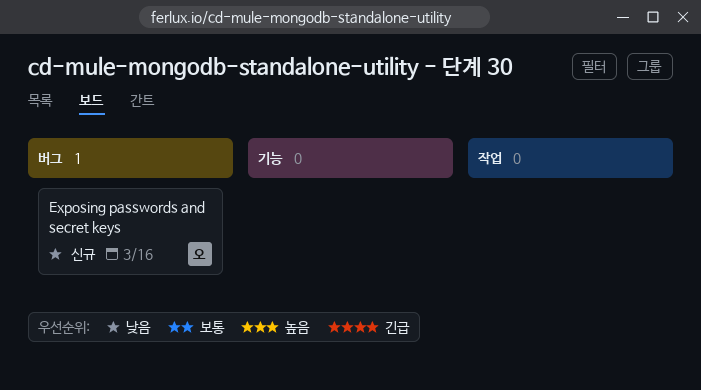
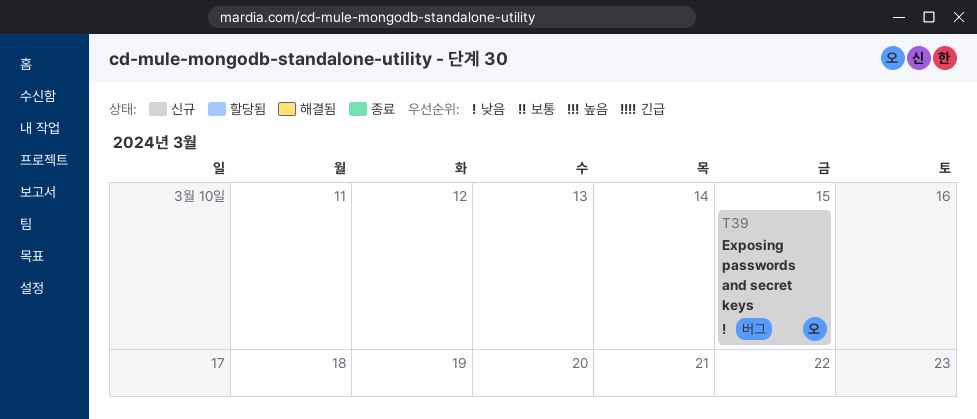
Exposing passwords and secret keys, due: Mar 16 -> Mar 15

